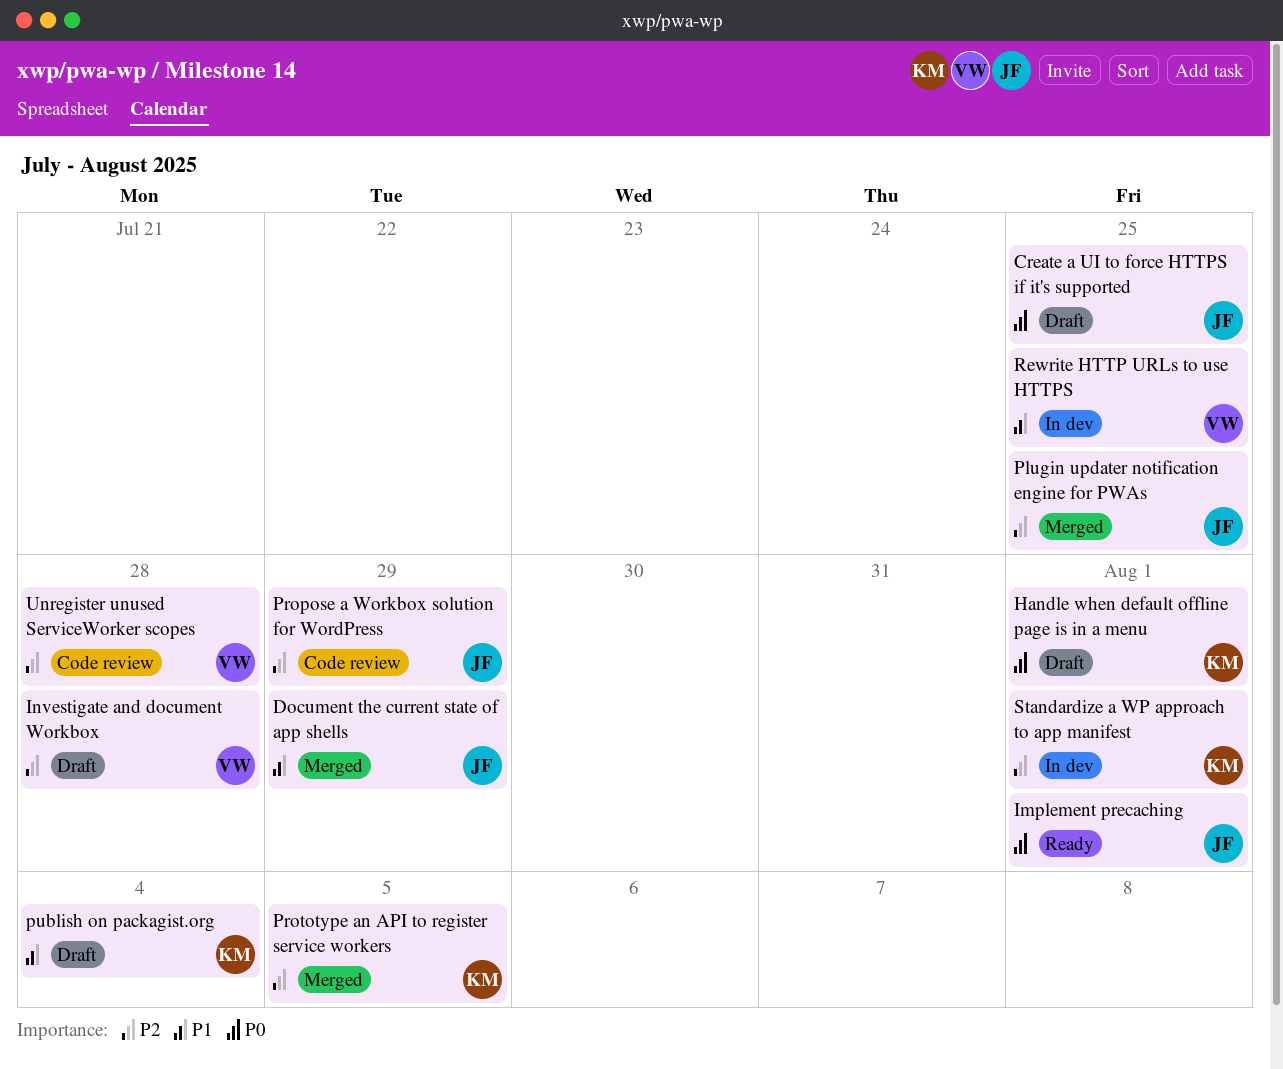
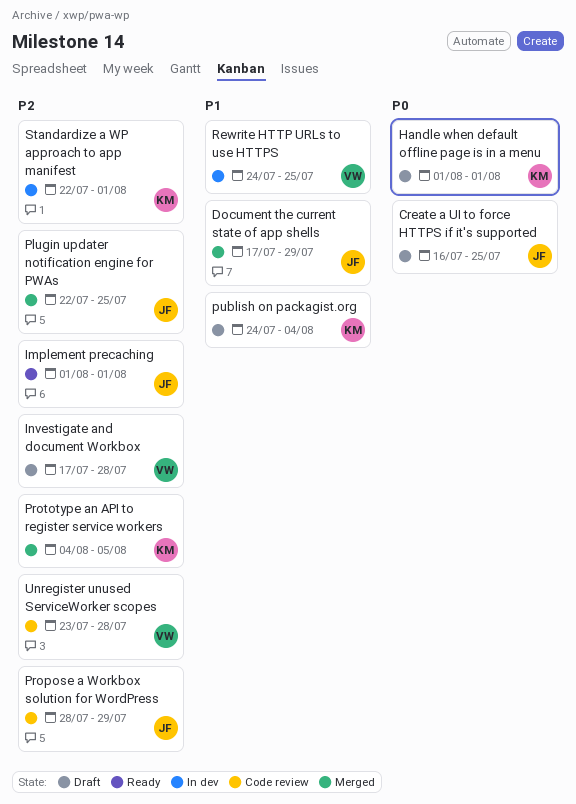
Implement precaching, priority: P0 -> P2

